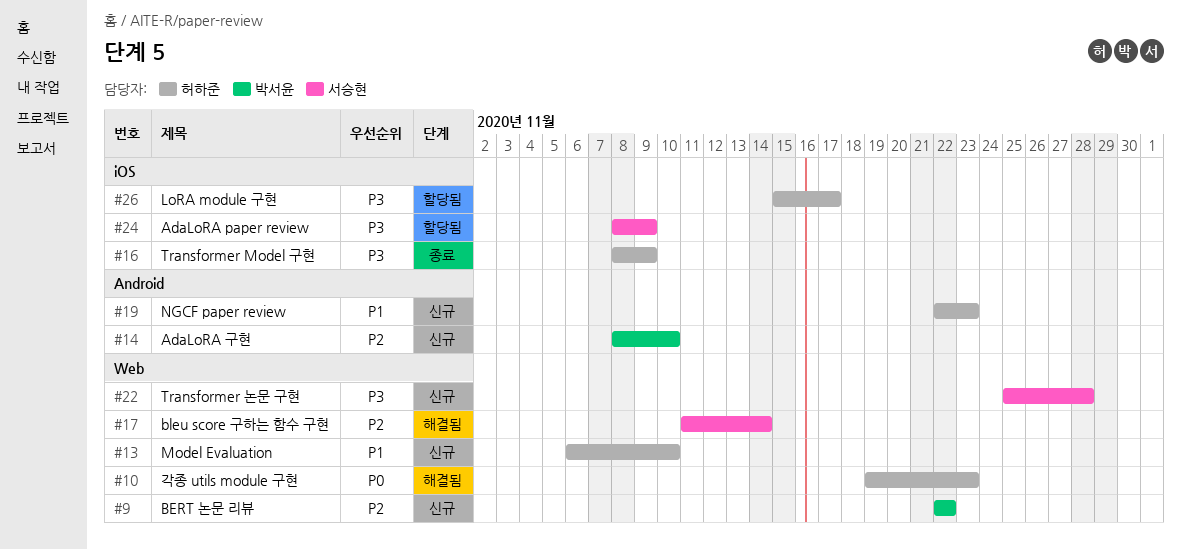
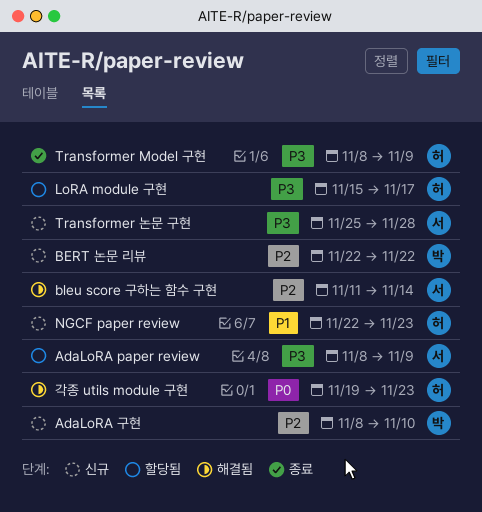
Model Evaluation: present -> none

